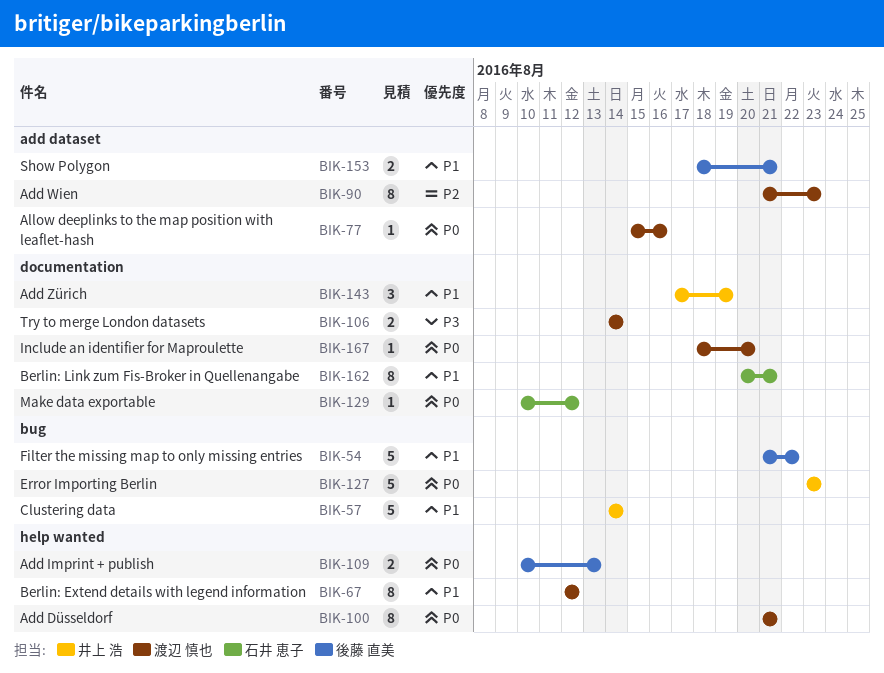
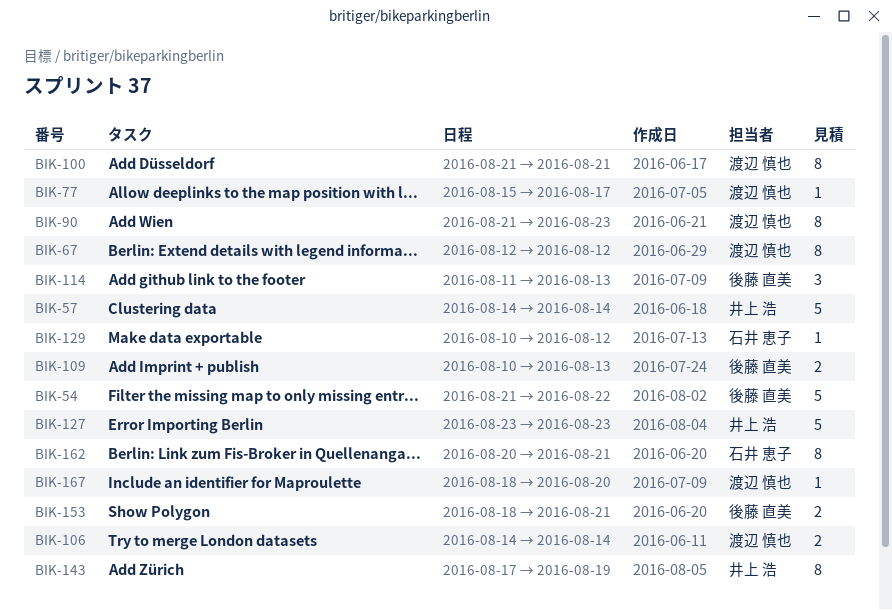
BIK-77, due: Aug 16 -> Aug 17
BIK-114: none -> present
BIK-143, estimate: 3 -> 8

